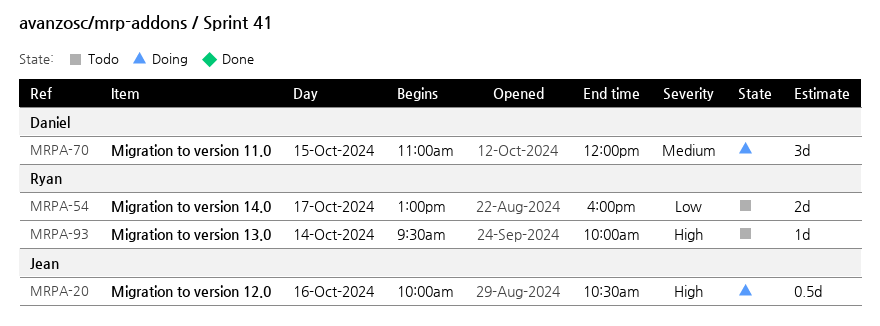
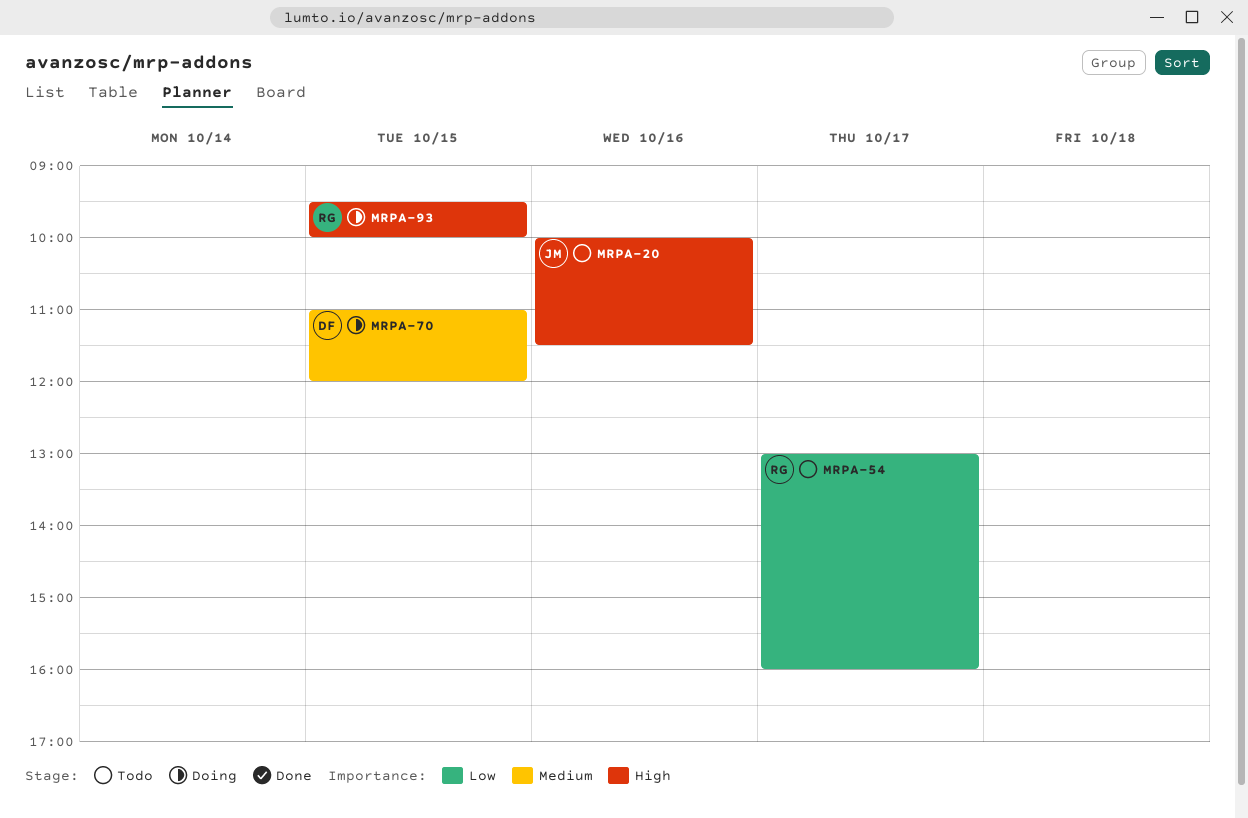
MRPA-20, status: Doing -> Todo
MRPA-20, ends: 10:30 -> 11:30
MRPA-93, status: Todo -> Doing
MRPA-93, day: Oct 14 -> Oct 15

